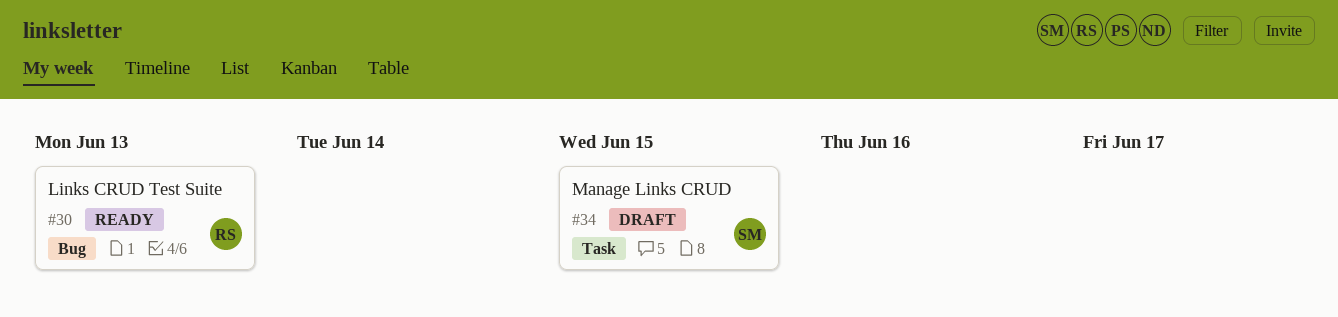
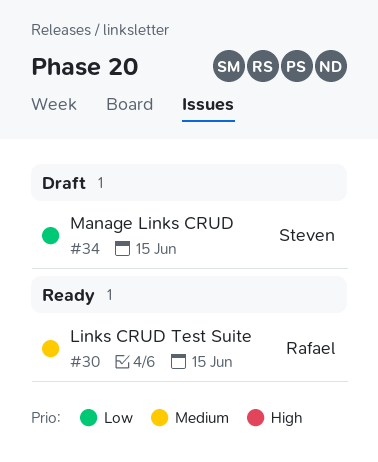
#30, due: Jun 13 -> Jun 15

